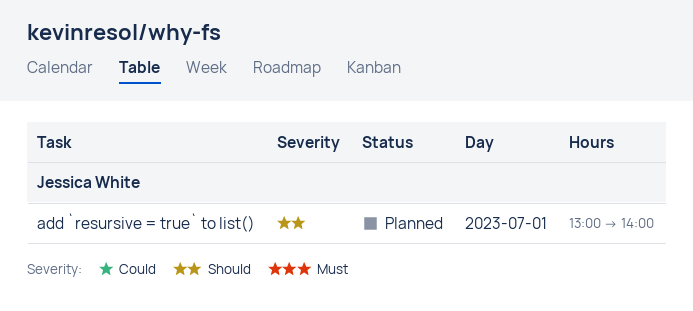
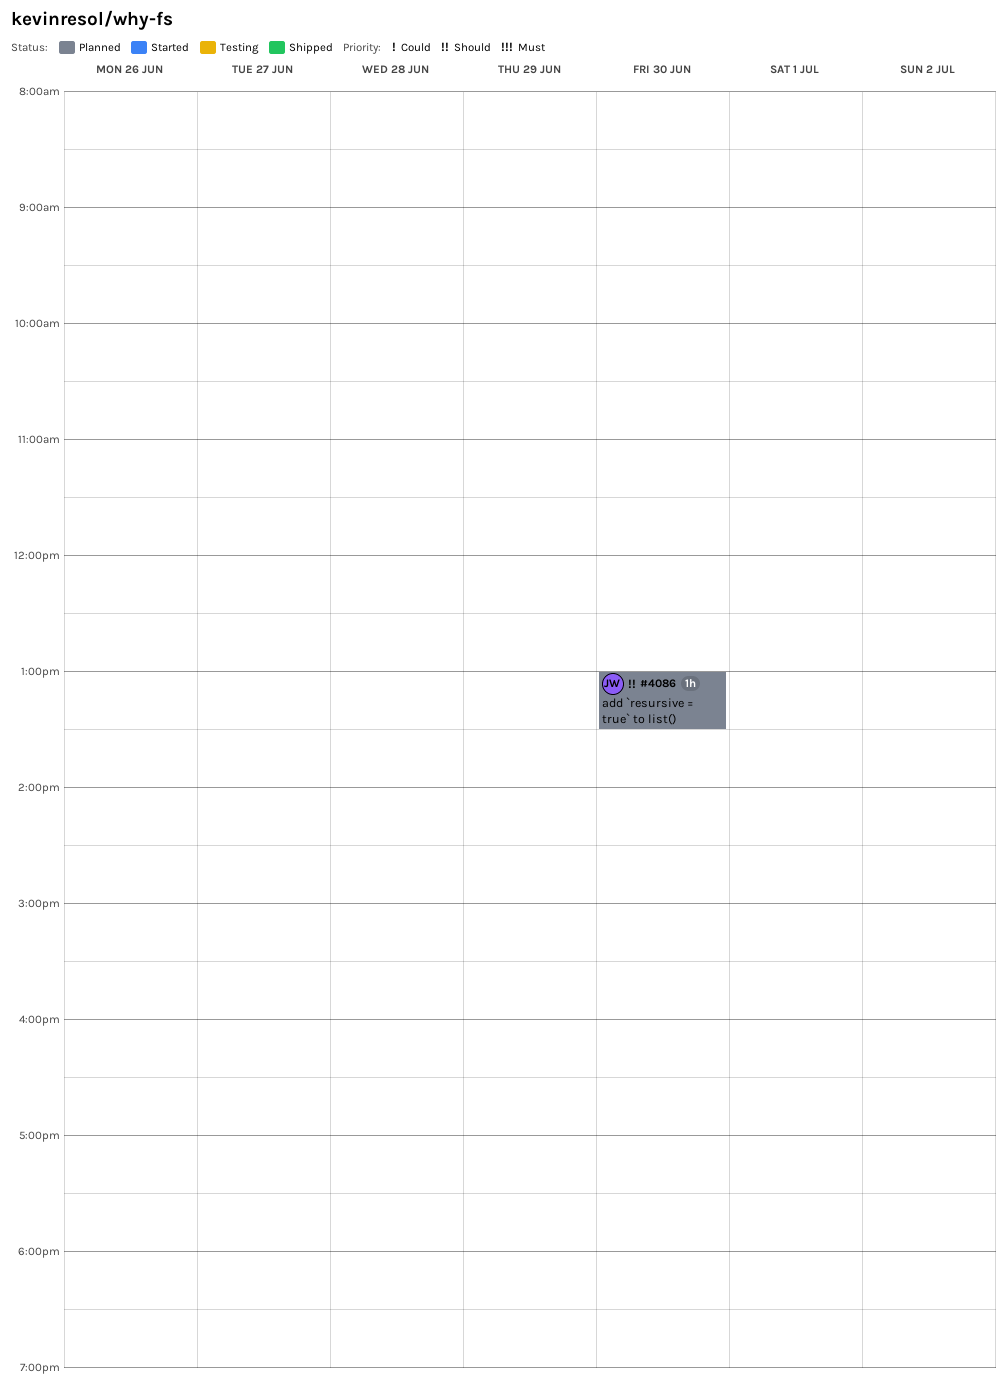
add `resursive = true` to list(), day: Jul 1 -> Jun 30
add `resursive = true` to list(), ends: 14:00 -> 13:30

